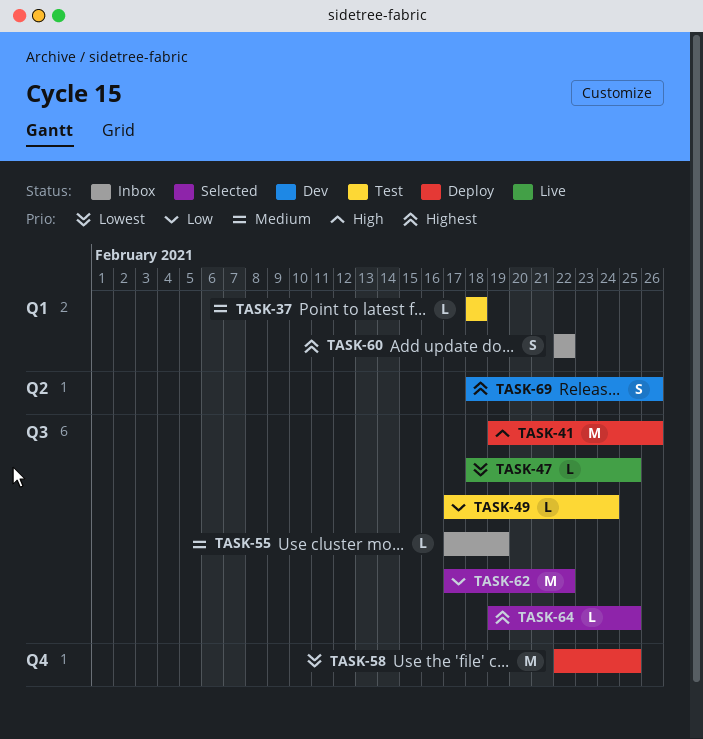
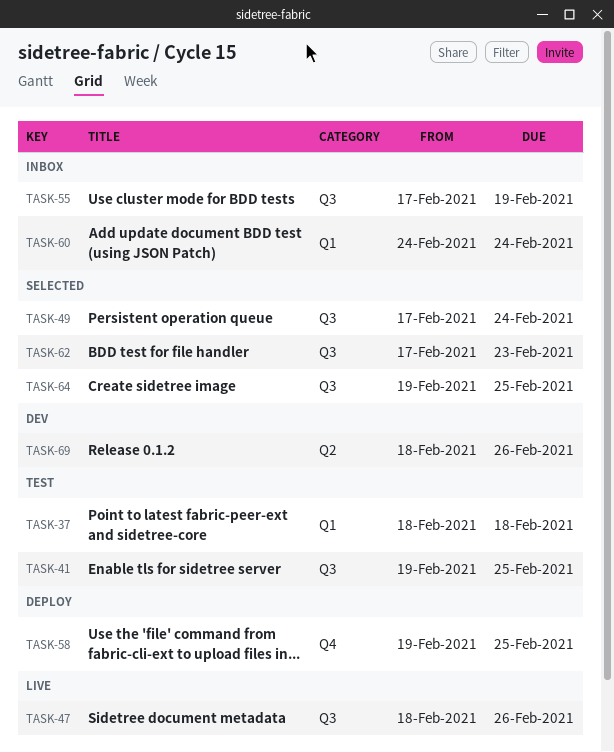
TASK-41, status: Deploy -> Test
TASK-41, due: Feb 26 -> Feb 25
TASK-47, due: Feb 25 -> Feb 26
TASK-49, status: Test -> Selected
TASK-58, start: Feb 22 -> Feb 19
TASK-60, start: Feb 22 -> Feb 24
TASK-60, due: Feb 22 -> Feb 24
TASK-62, due: Feb 22 -> Feb 23

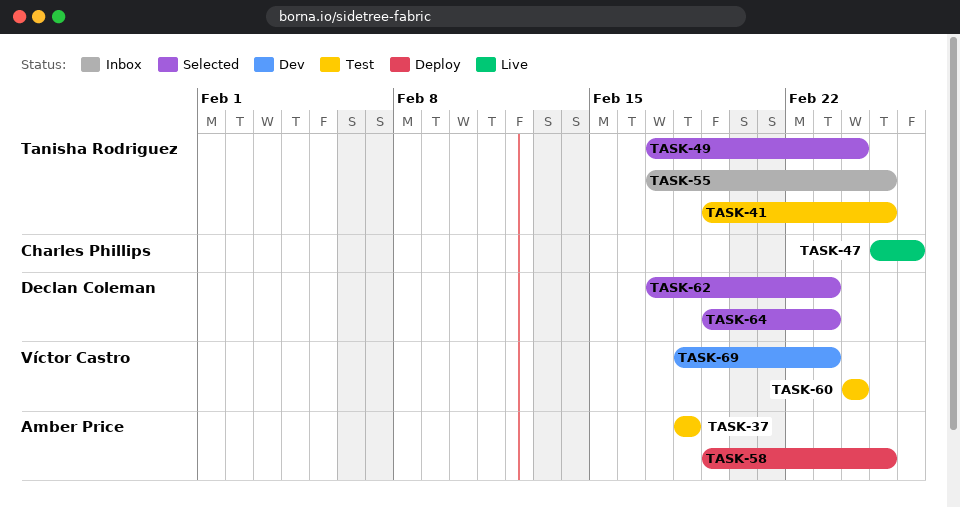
TASK-47, start: Feb 18 -> Feb 25
TASK-55, due: Feb 19 -> Feb 25
TASK-60, status: Inbox -> Test
TASK-64, due: Feb 25 -> Feb 23
TASK-69, due: Feb 26 -> Feb 23

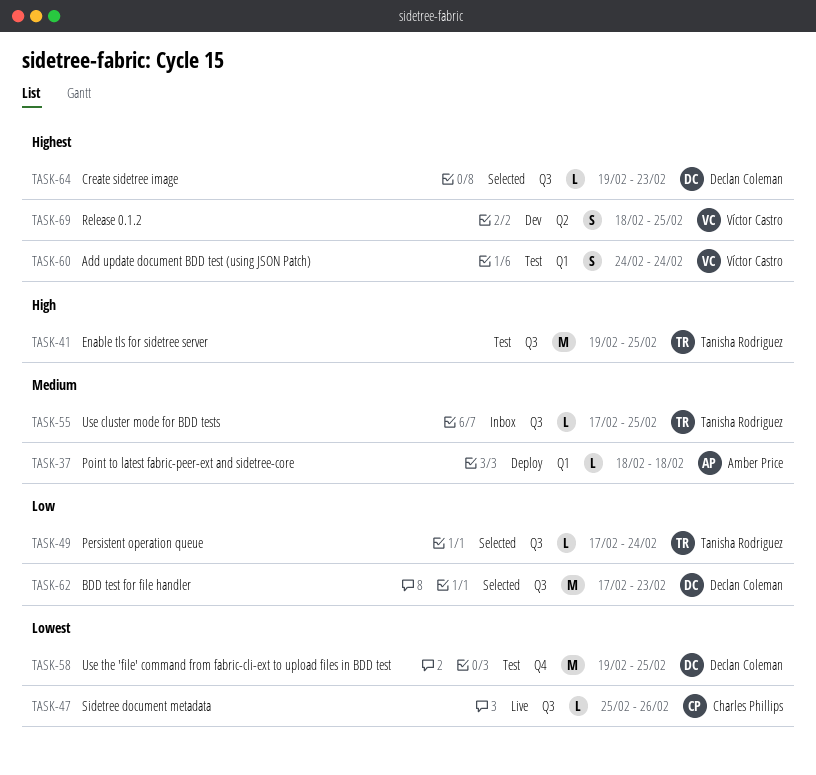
TASK-37, status: Test -> Deploy
TASK-58, status: Deploy -> Test
TASK-58, owner: Amber Price -> Declan Coleman
TASK-69, due: Feb 23 -> Feb 25

